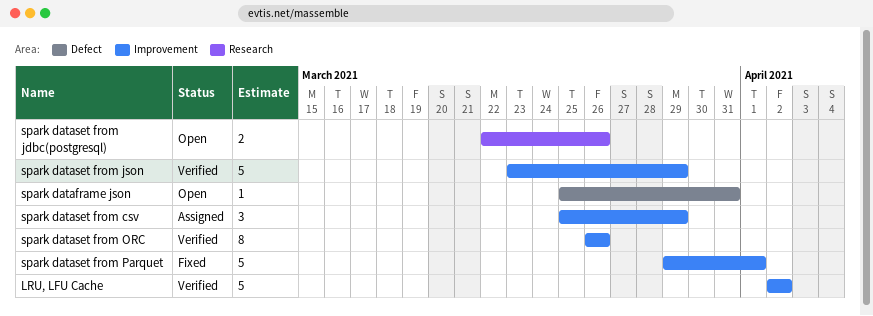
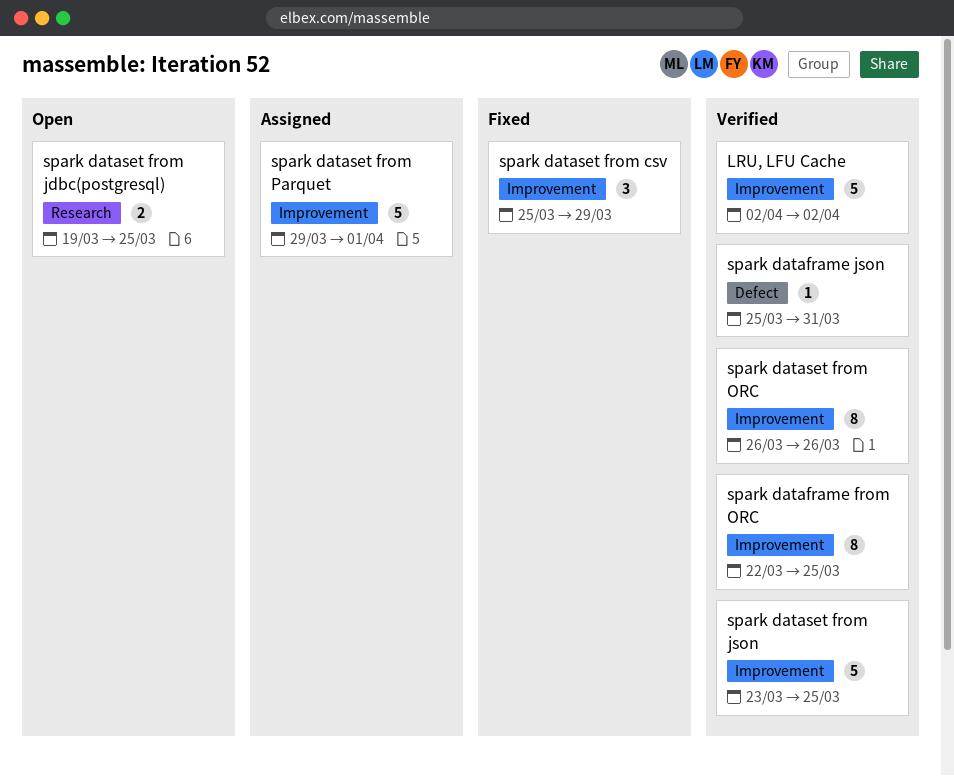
spark dataframe from ORC: none -> present
spark dataframe json, status: Open -> Verified
spark dataset from csv, status: Assigned -> Fixed
spark dataset from jdbc(postgresql), start: Mar 22 -> Mar 19
spark dataset from jdbc(postgresql), due: Mar 26 -> Mar 25
spark dataset from json, due: Mar 29 -> Mar 25
spark dataset from Parquet, status: Fixed -> Assigned

